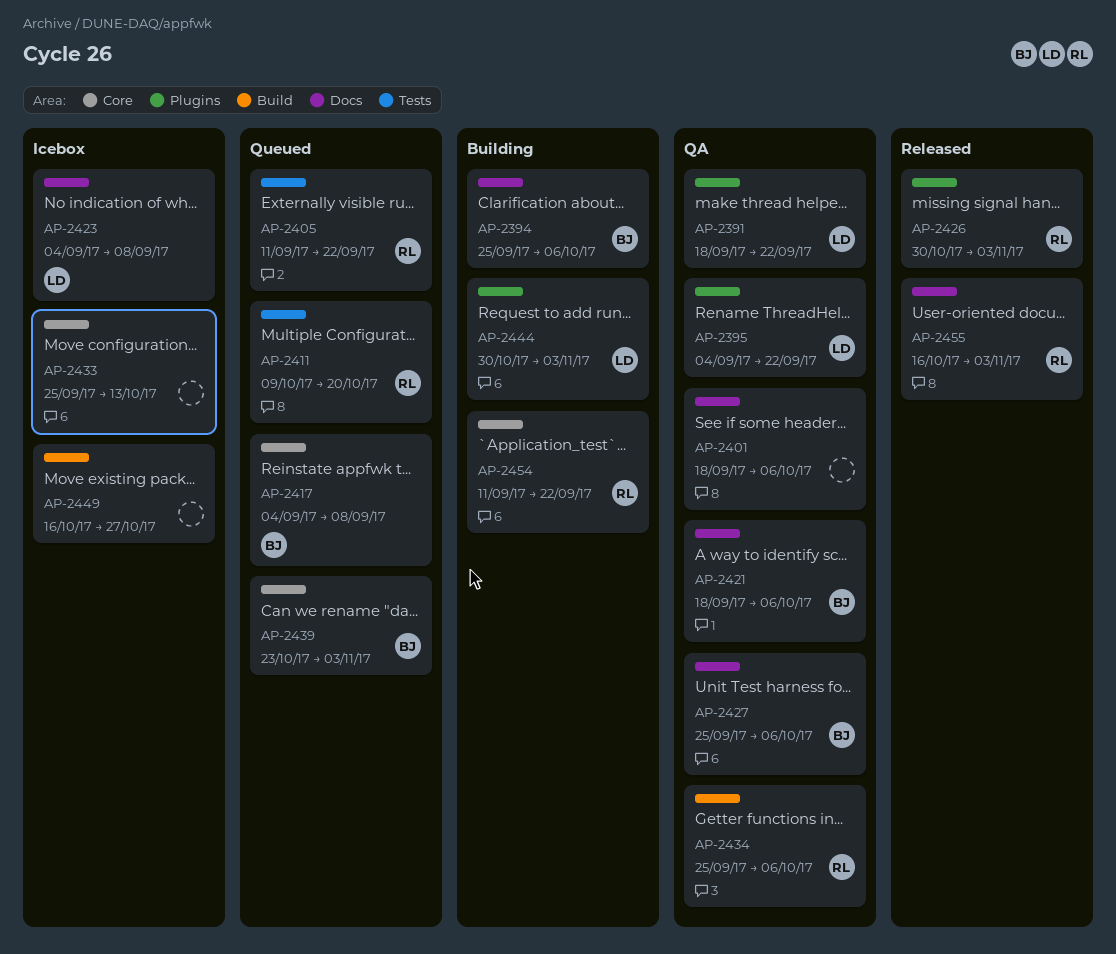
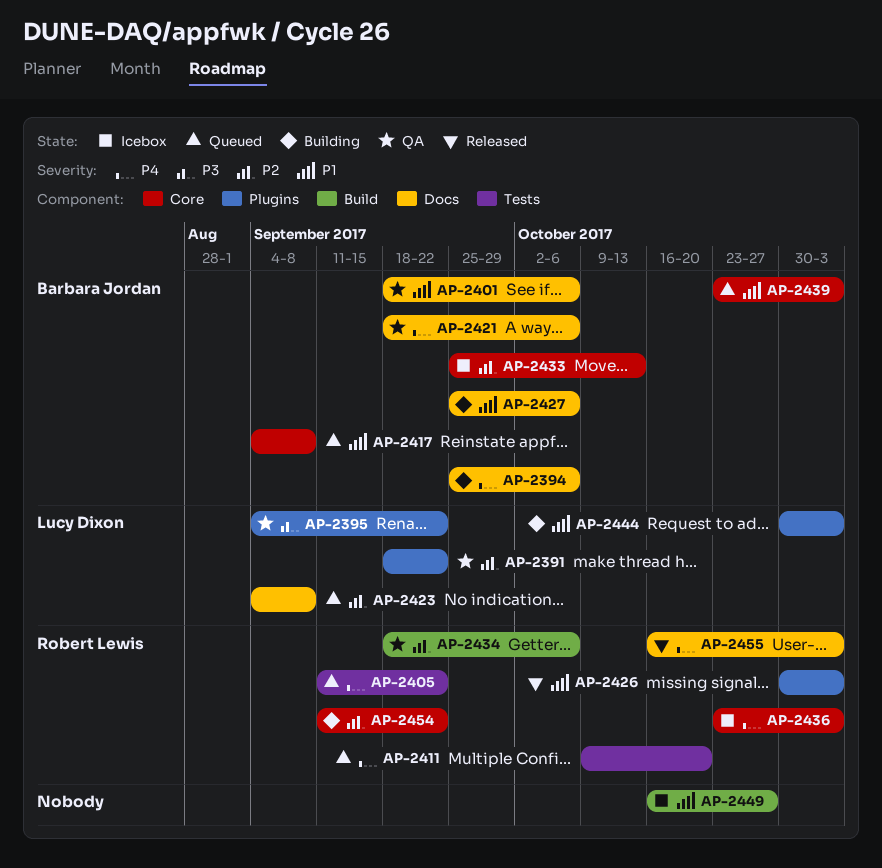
AP-2401, owner: none -> Barbara Jordan
AP-2423, status: Icebox -> Queued
AP-2427, status: QA -> Building
AP-2433, owner: none -> Barbara Jordan
AP-2434, start: Sep 25 -> Sep 18
AP-2436: none -> present

